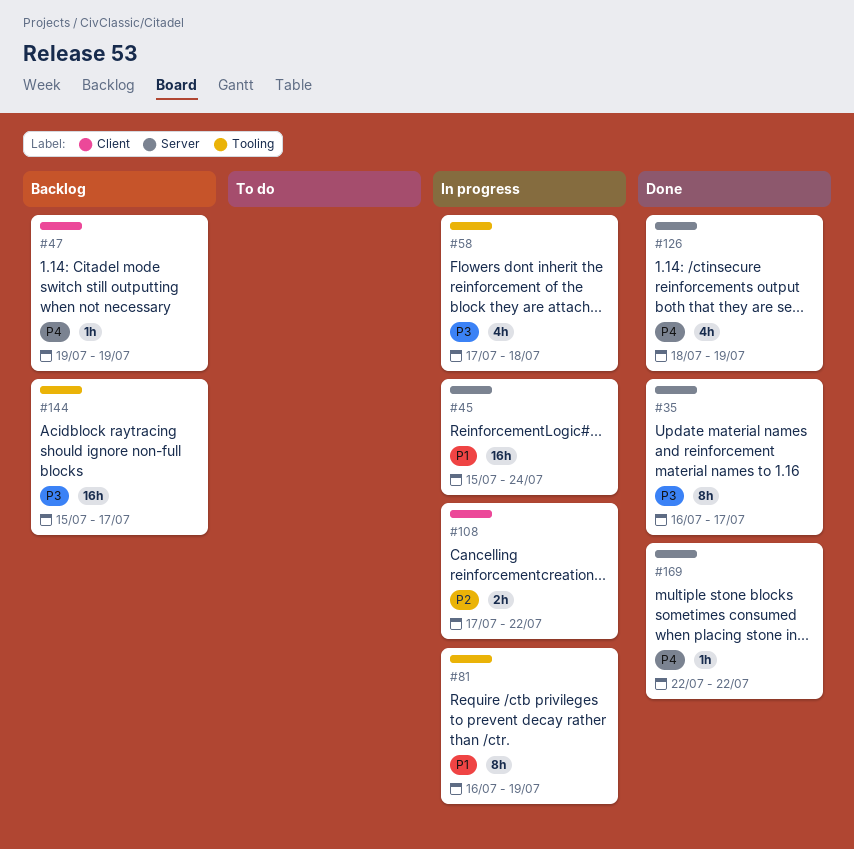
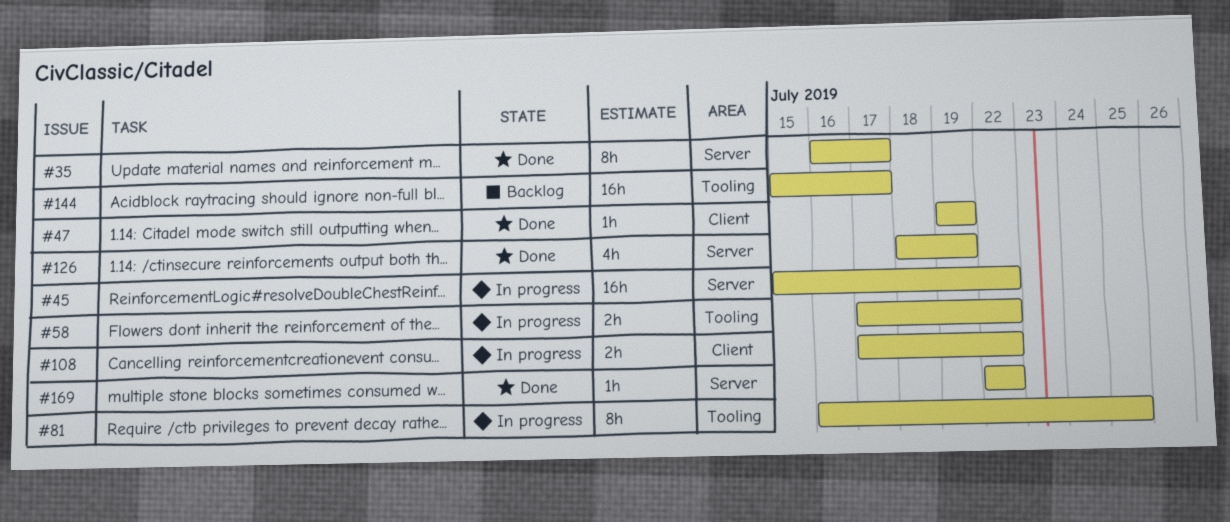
#45, due: Jul 24 -> Jul 22
#47, status: Backlog -> Done
#58, estimate: 4h -> 2h
#58, due: Jul 18 -> Jul 22
#81, due: Jul 19 -> Jul 25

